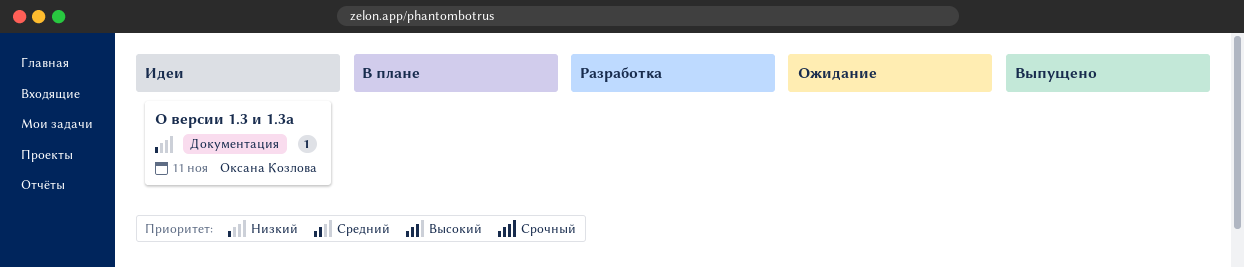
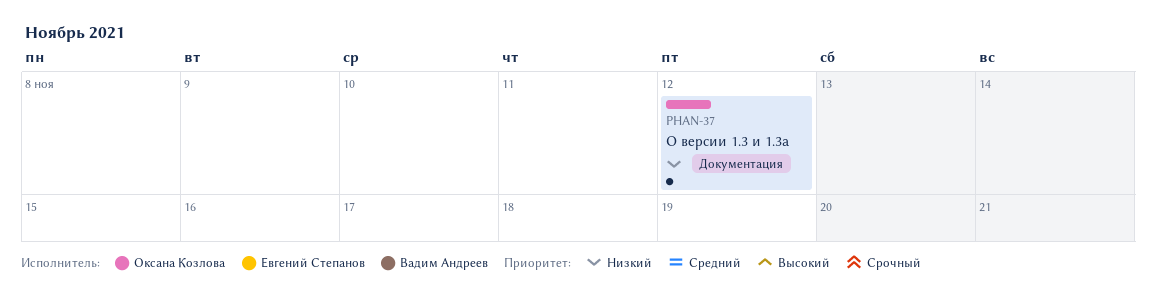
О версии 1.3 и 1.3а, due: Nov 11 -> Nov 12

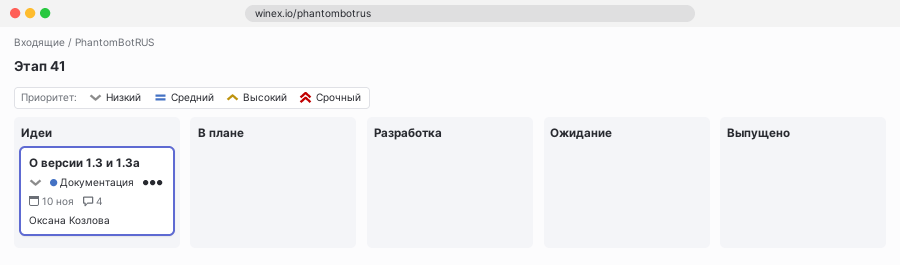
О версии 1.3 и 1.3а, estimate: 1 -> 3
О версии 1.3 и 1.3а, due: Nov 12 -> Nov 10

